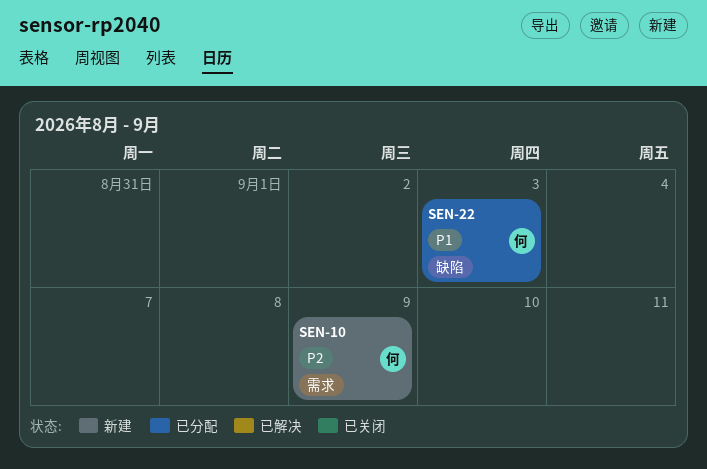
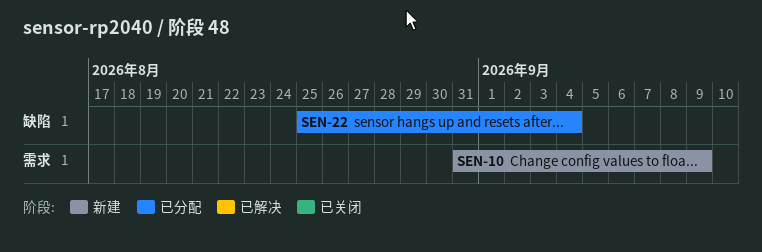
SEN-22, due: Sep 3 -> Sep 4

